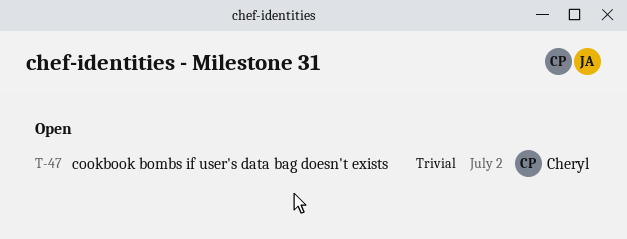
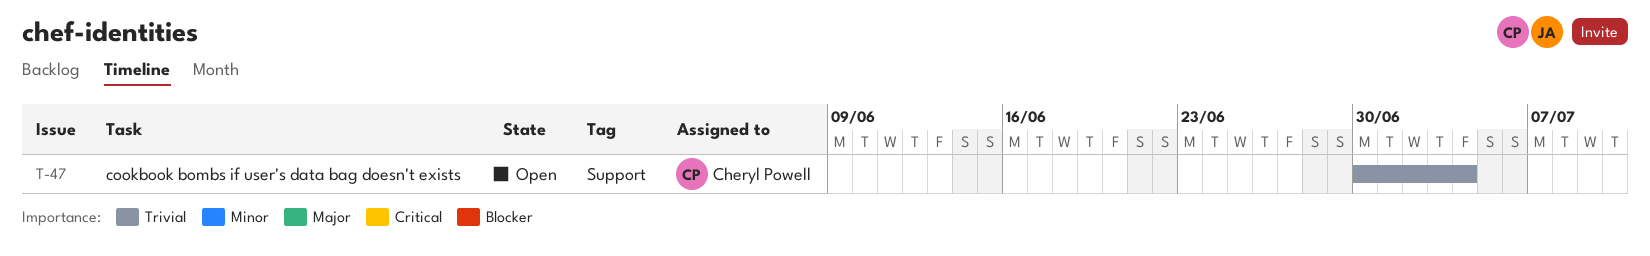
T-47, due: Jul 2 -> Jul 4

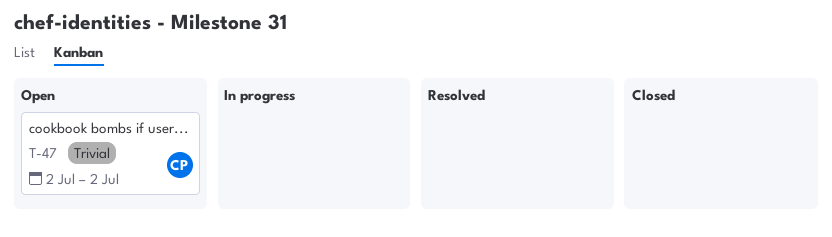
T-47, start: Jun 30 -> Jul 2
T-47, due: Jul 4 -> Jul 2

